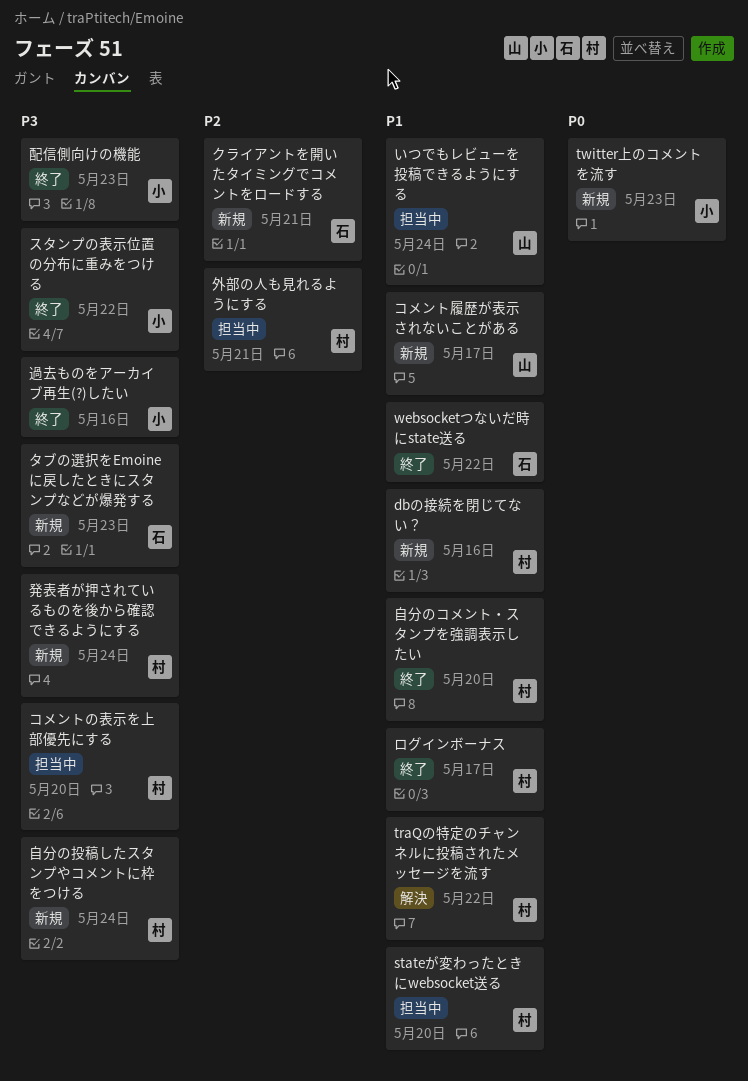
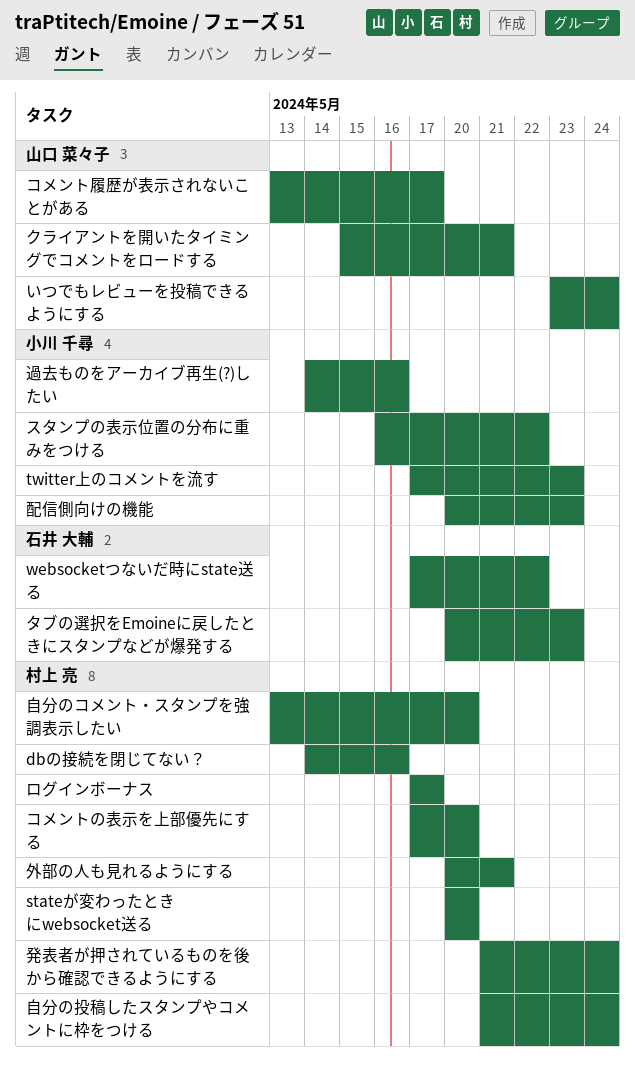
traQの特定のチャンネルに投稿されたメッセージを流す: present -> none
クライアントを開いたタイミングでコメントをロードする, owner: 石井 大輔 -> 山口 菜々子

